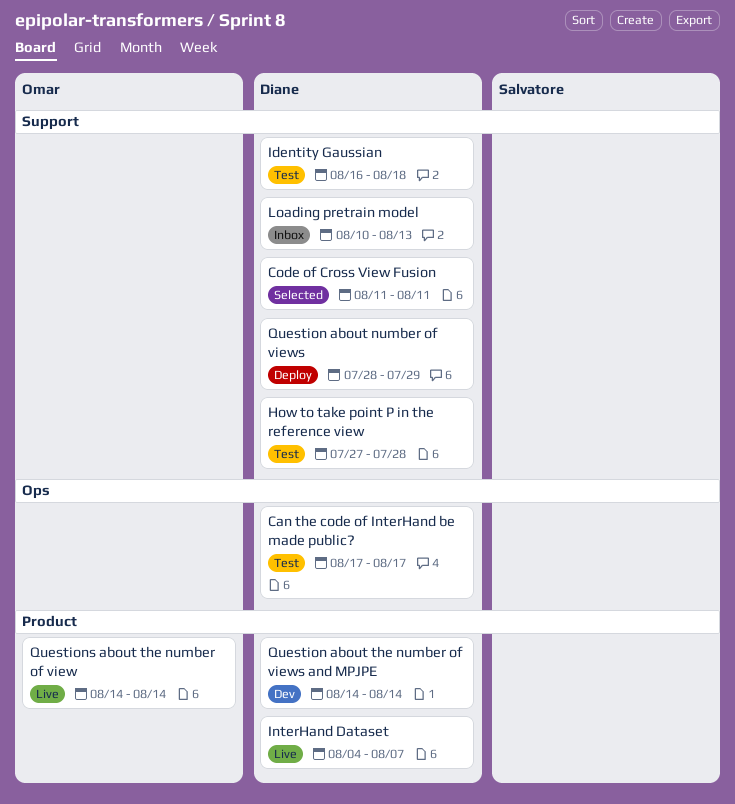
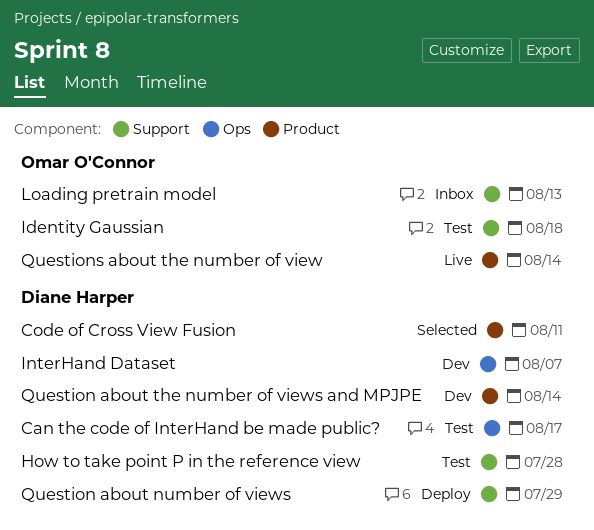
Code of Cross View Fusion, label: Support -> Product
Identity Gaussian, owner: Diane Harper -> Omar O'Connor
InterHand Dataset, status: Live -> Dev
InterHand Dataset, label: Product -> Ops
Loading pretrain model, owner: Diane Harper -> Omar O'Connor

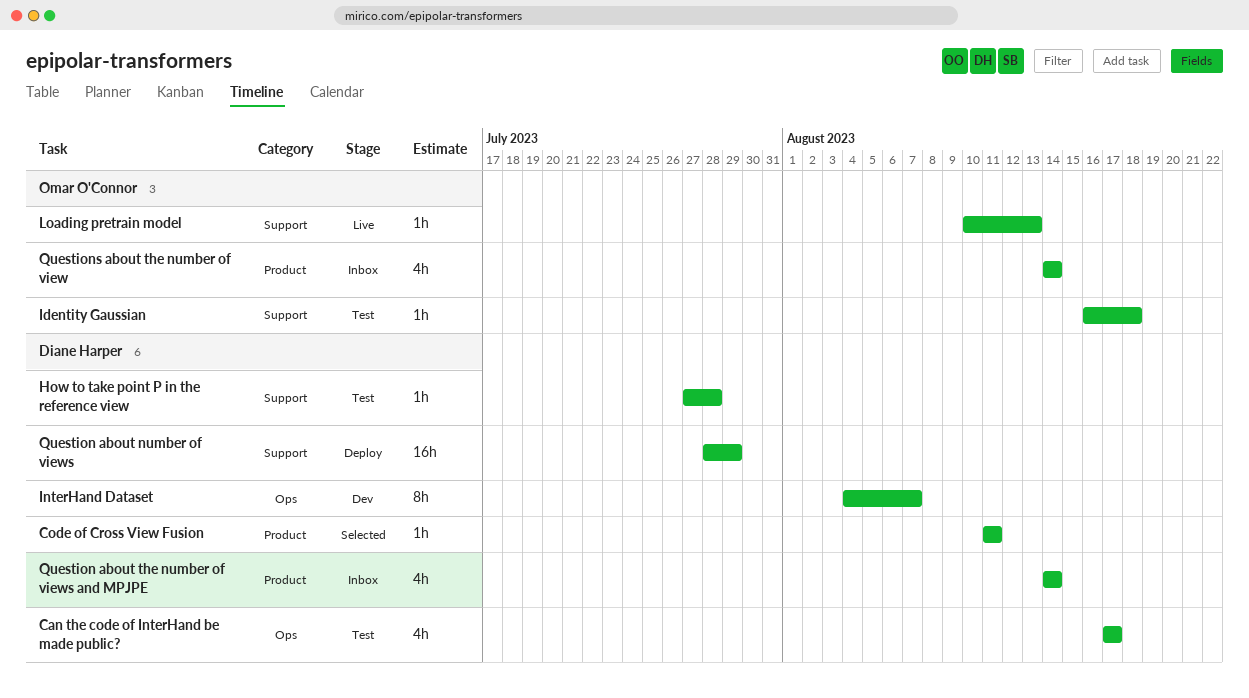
Loading pretrain model, status: Inbox -> Live
Question about the number of views and MPJPE, status: Dev -> Inbox
Questions about the number of view, status: Live -> Inbox

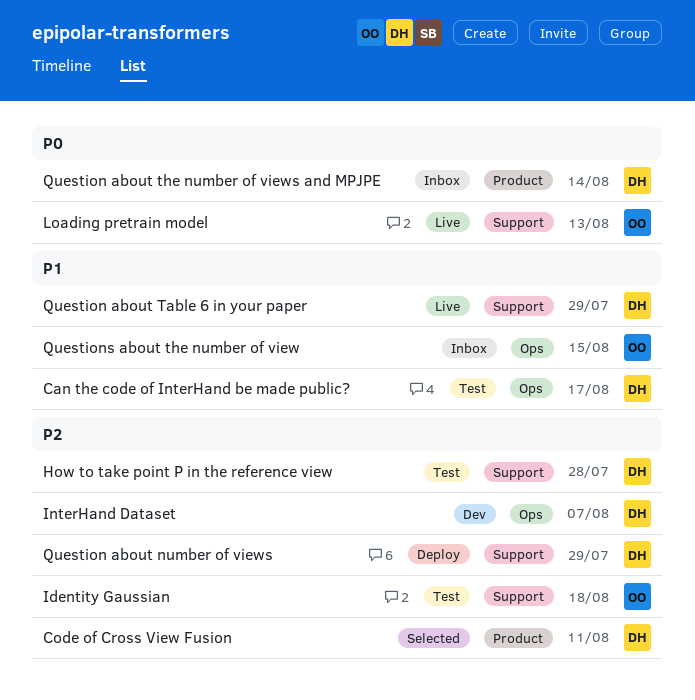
Question about Table 6 in your paper: none -> present
Questions about the number of view, label: Product -> Ops
Questions about the number of view, due: Aug 14 -> Aug 15

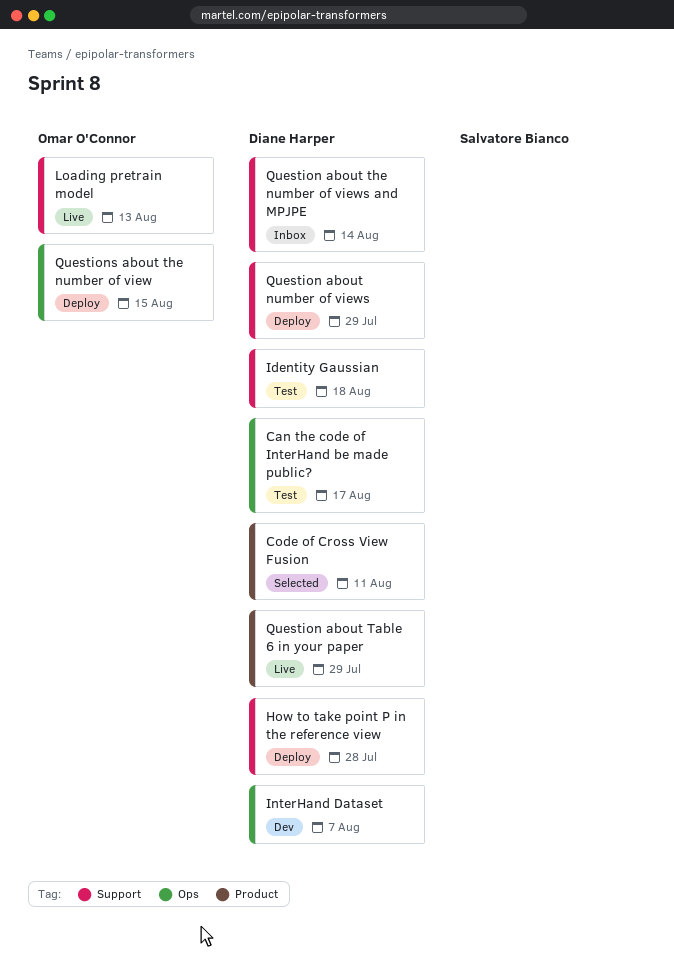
How to take point P in the reference view, status: Test -> Deploy
Identity Gaussian, owner: Omar O'Connor -> Diane Harper
Question about Table 6 in your paper, label: Support -> Product
Question about the number of views and MPJPE, label: Product -> Support
Questions about the number of view, status: Inbox -> Deploy

